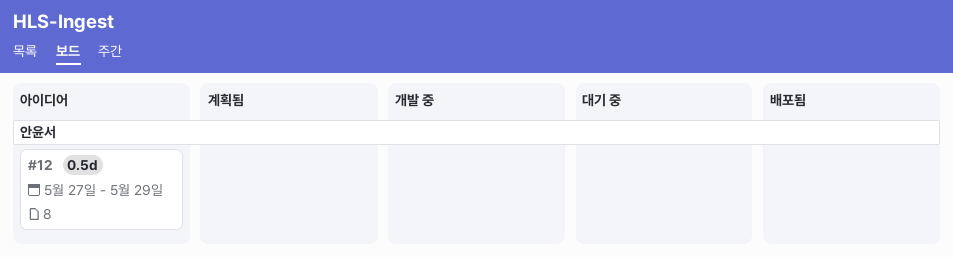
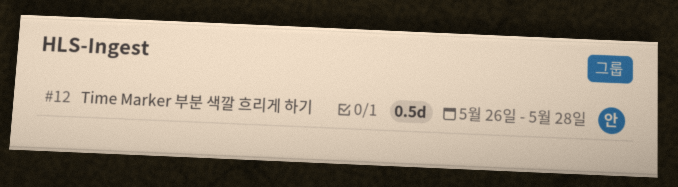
#12, start: May 27 -> May 26
#12, due: May 29 -> May 28

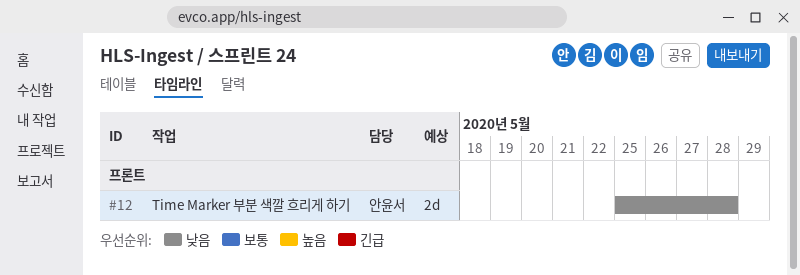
#12, estimate: 0.5d -> 2d
#12, start: May 26 -> May 25

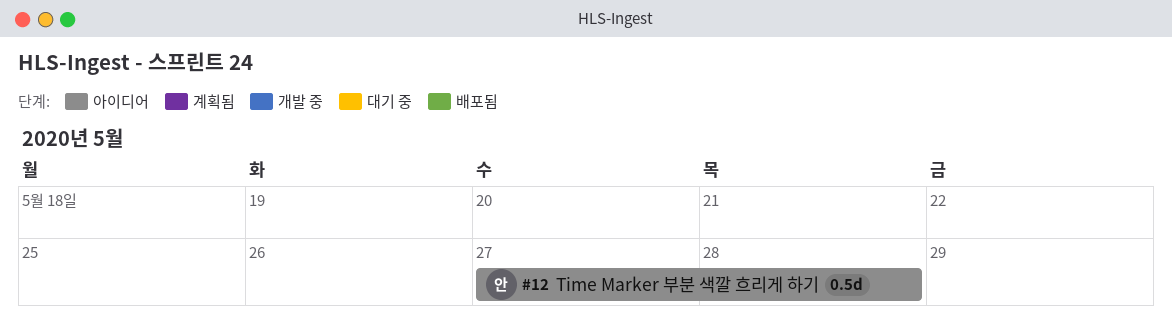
#12, estimate: 2d -> 0.5d
#12, start: May 25 -> May 27

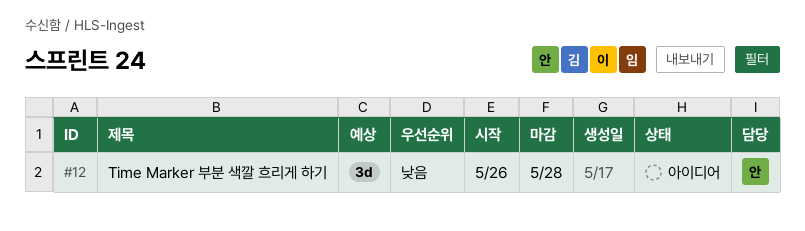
#12, estimate: 0.5d -> 3d
#12, start: May 27 -> May 26

